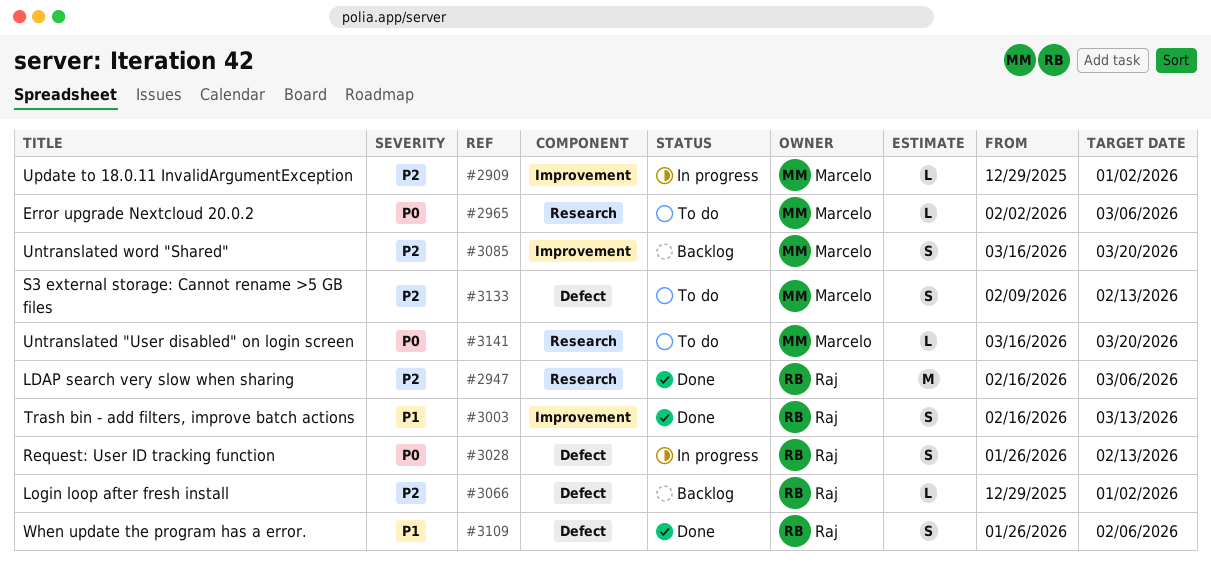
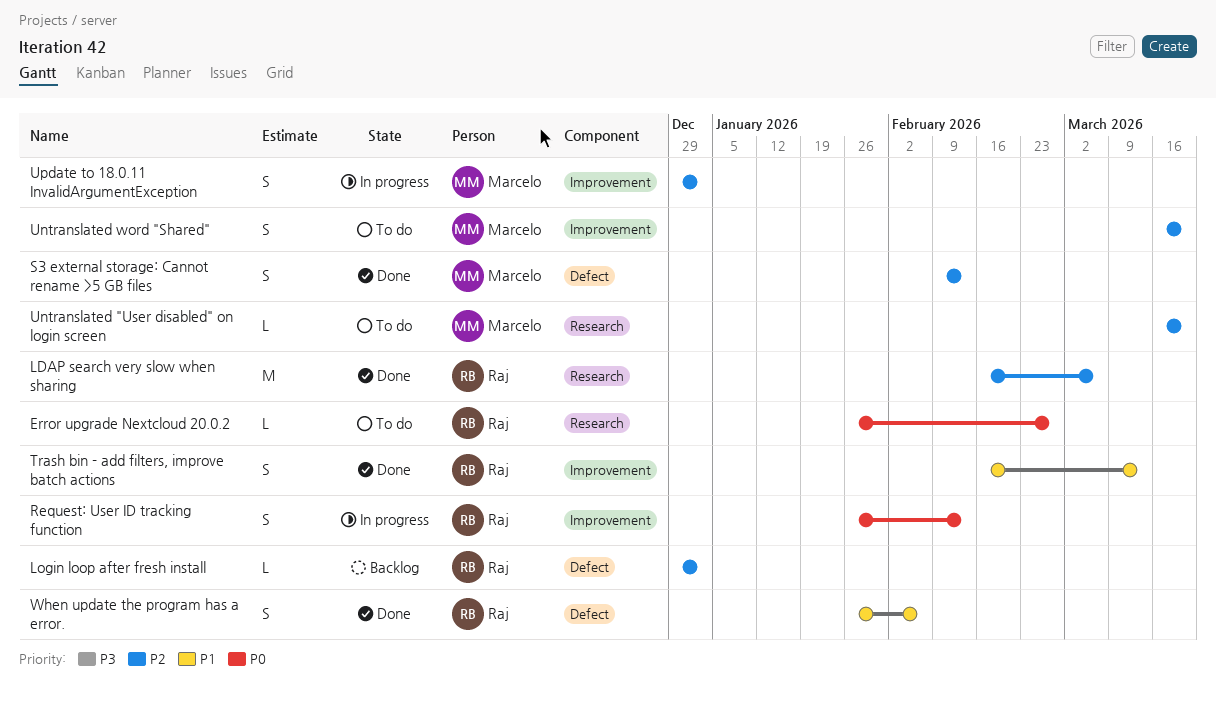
Error upgrade Nextcloud 20.0.2, owner: Marcelo -> Raj
Error upgrade Nextcloud 20.0.2, start: Feb 2 -> Jan 26
Error upgrade Nextcloud 20.0.2, due: Mar 6 -> Feb 27
Request: User ID tracking function, label: Defect -> Improvement
S3 external storage: Cannot rename >5 GB files, status: To do -> Done
Untranslated "User disabled" on login screen, priority: P0 -> P2
Untranslated word "Shared", status: Backlog -> To do
Update to 18.0.11 InvalidArgumentException, estimate: L -> S

